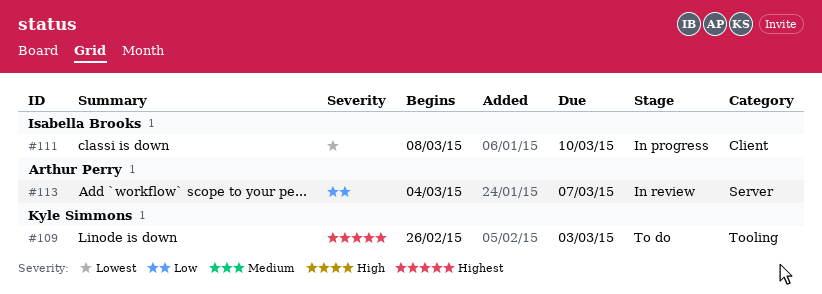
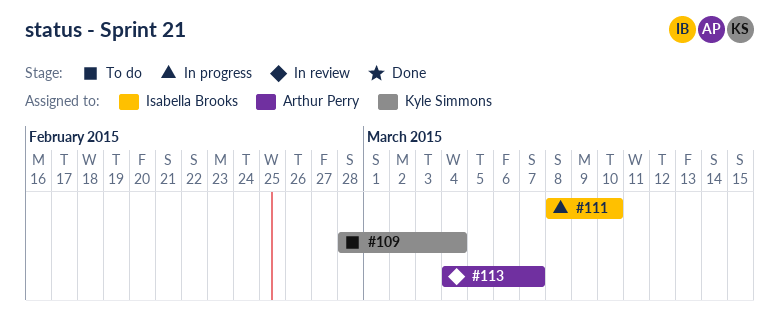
#109, start: Feb 26 -> Feb 28
#109, due: Mar 3 -> Mar 4

